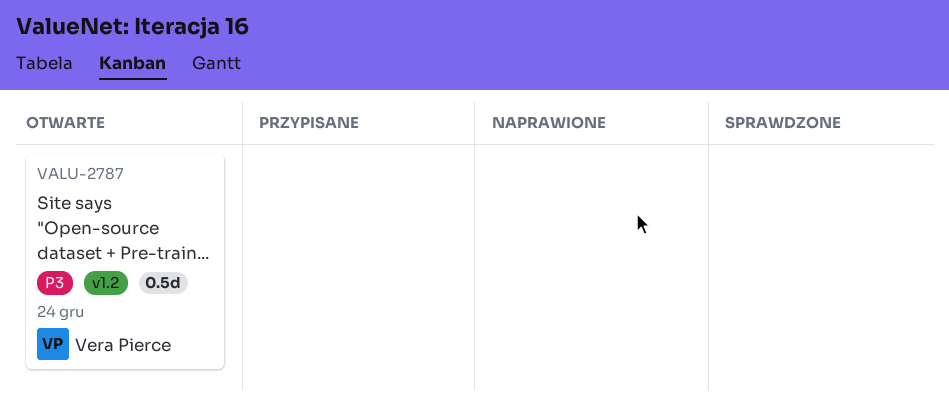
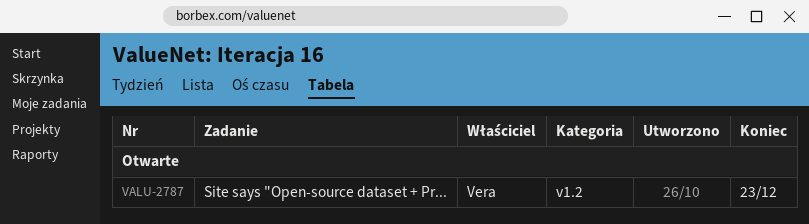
VALU-2787, due: Dec 24 -> Dec 23

